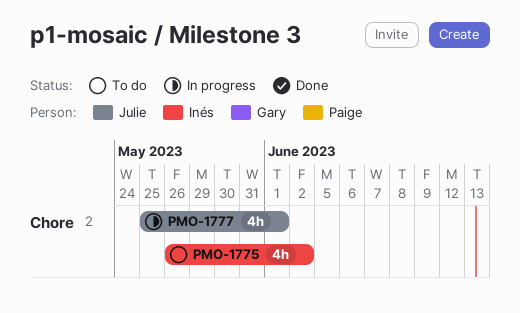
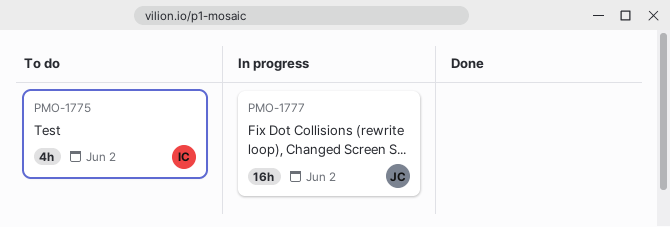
PMO-1777, estimate: 4h -> 16h
PMO-1777, due: Jun 1 -> Jun 2

